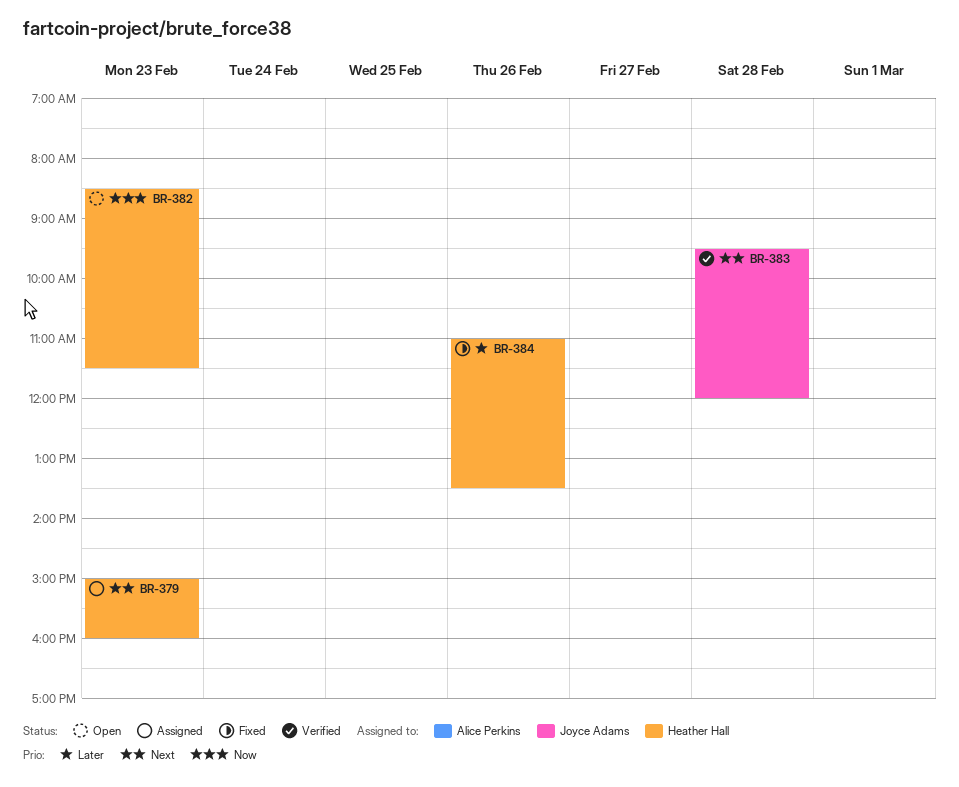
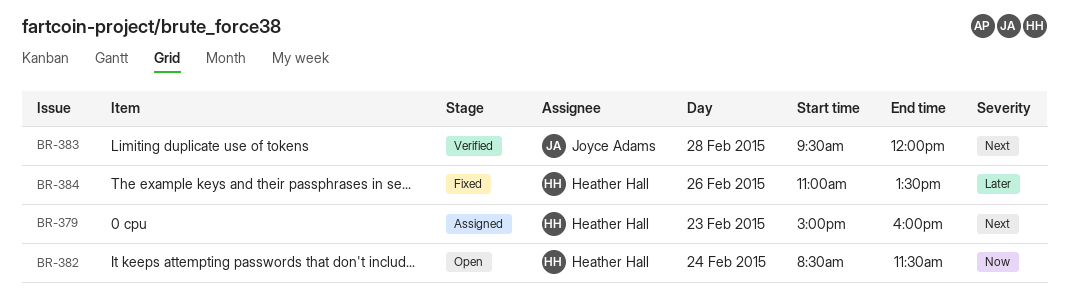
BR-382, day: Feb 23 -> Feb 24

